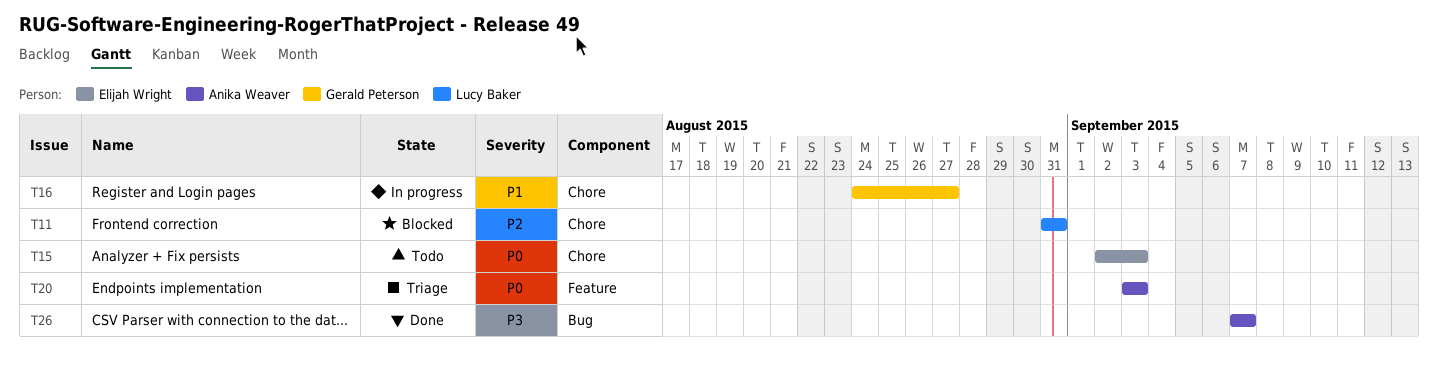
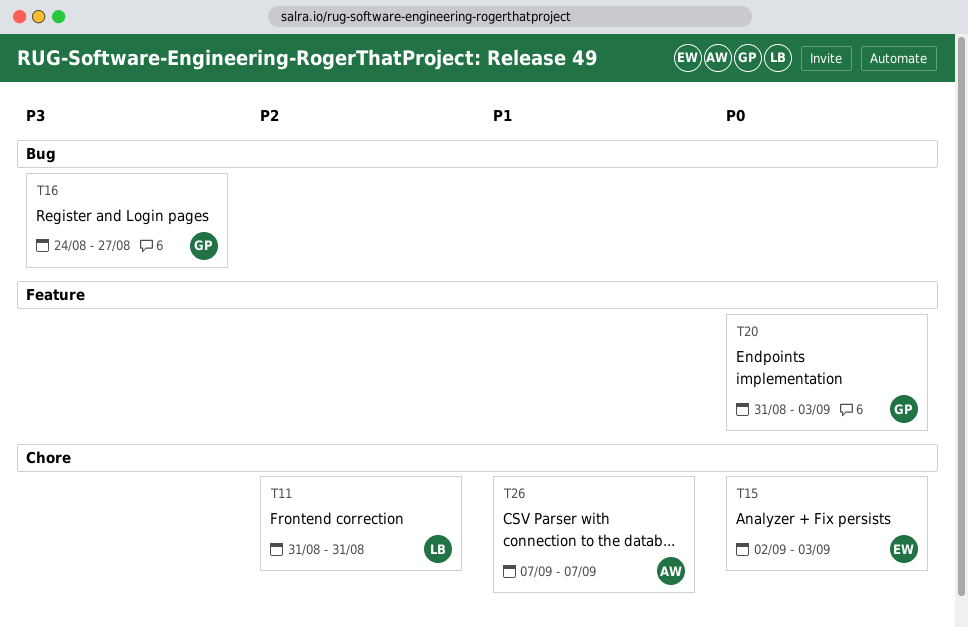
T16, priority: P1 -> P3
T16, label: Chore -> Bug
T20, owner: Anika Weaver -> Gerald Peterson
T20, start: Sep 3 -> Aug 31
T26, priority: P3 -> P1
T26, label: Bug -> Chore

